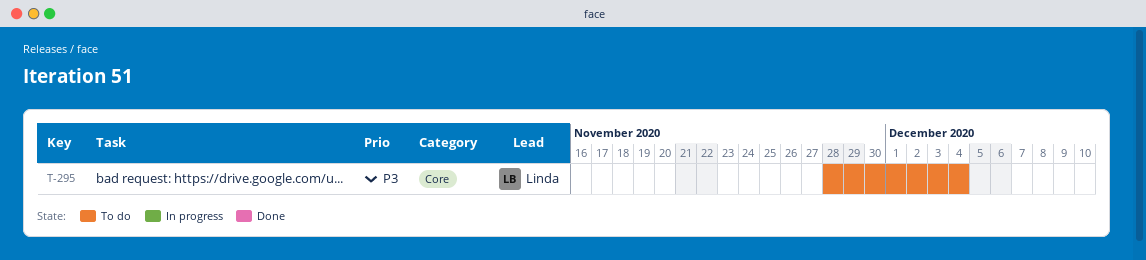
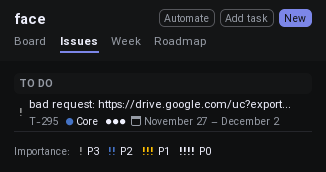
T-295, start: Nov 28 -> Nov 27
T-295, due: Dec 4 -> Dec 2

